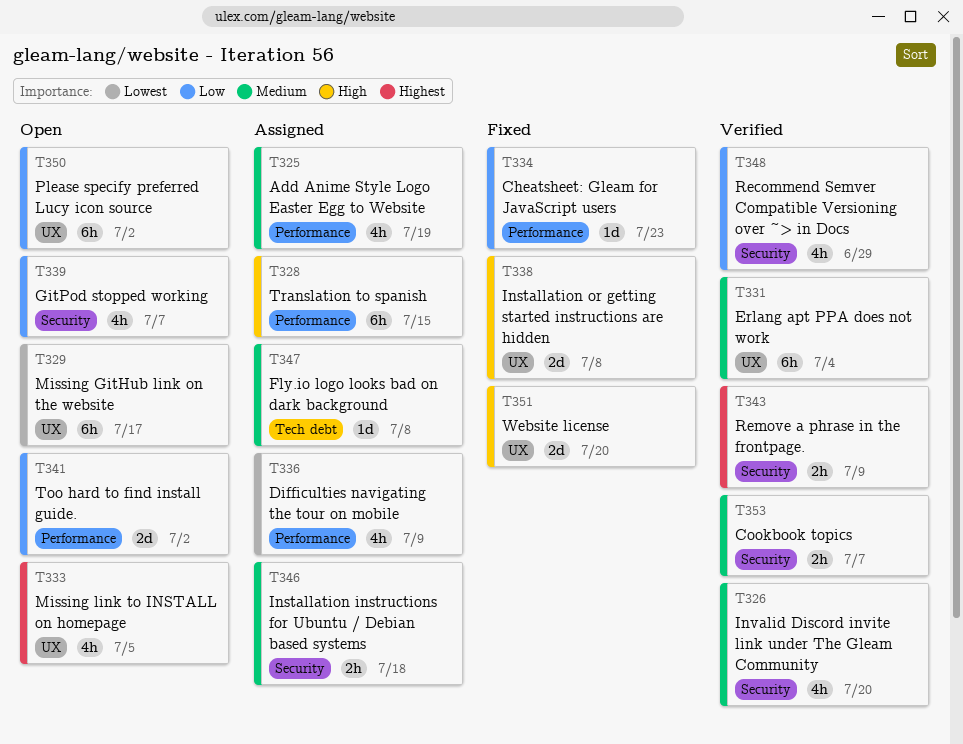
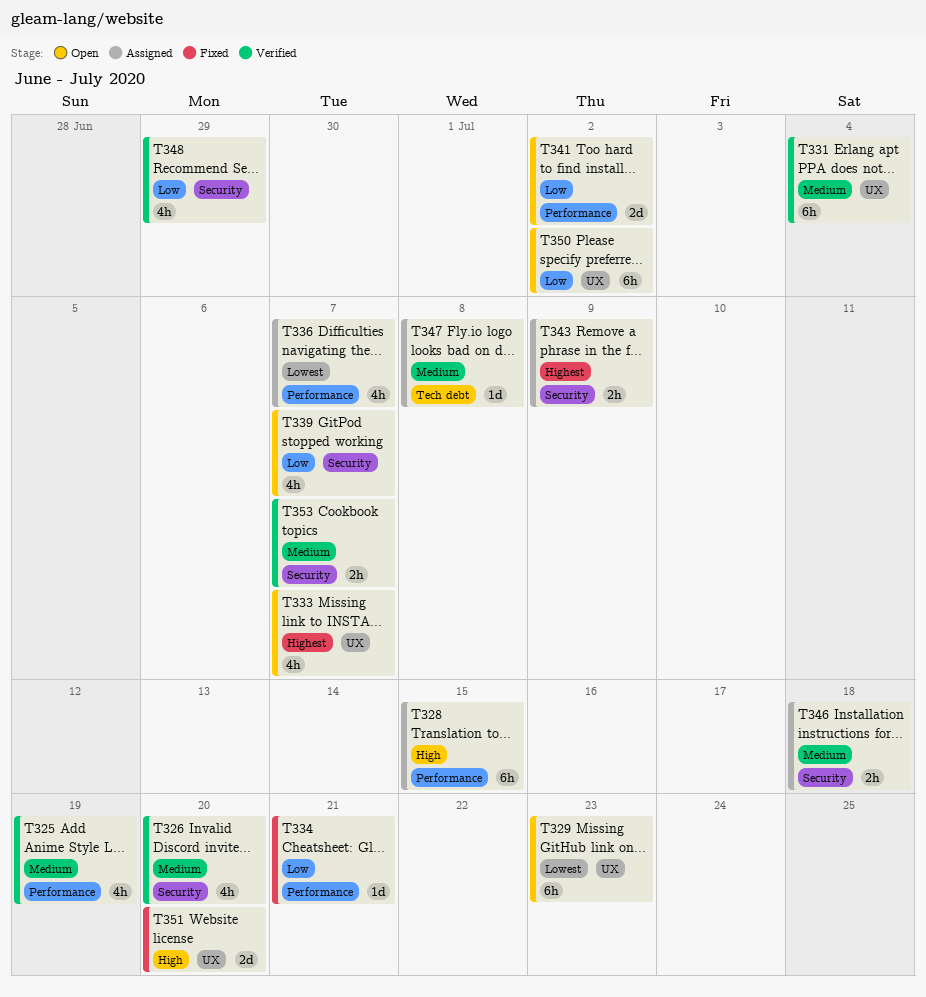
T325, status: Assigned -> Verified
T329, due: Jul 17 -> Jul 23
T333, due: Jul 5 -> Jul 7
T334, due: Jul 23 -> Jul 21
T336, due: Jul 9 -> Jul 7
T338: present -> none
T343, status: Verified -> Assigned

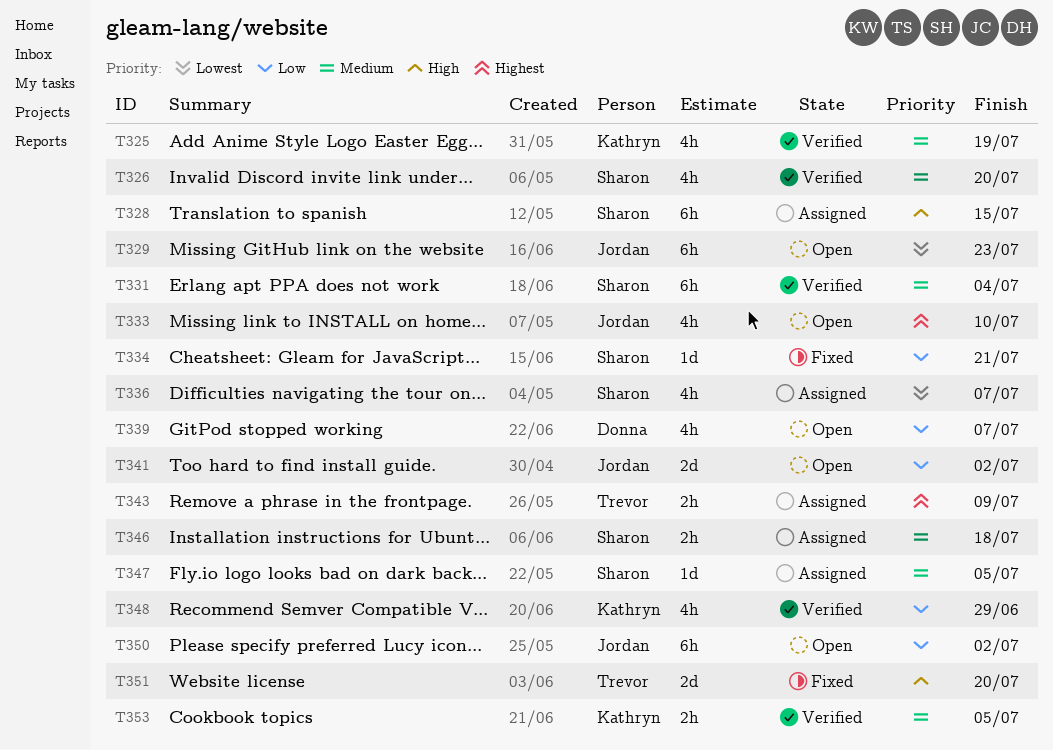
T333, due: Jul 7 -> Jul 10
T347, due: Jul 8 -> Jul 5
T353, due: Jul 7 -> Jul 5

